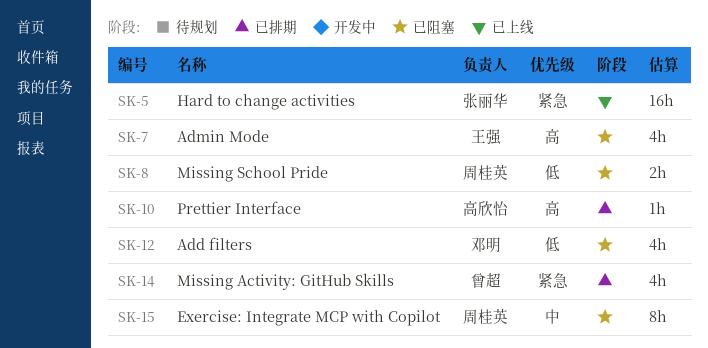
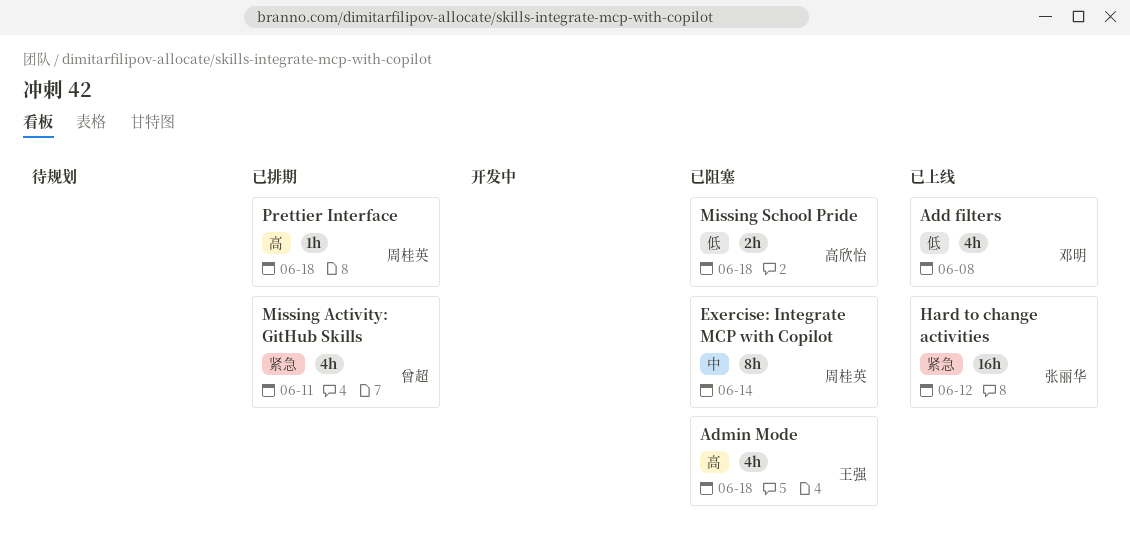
Add filters, status: 已阻塞 -> 已上线
Missing School Pride, owner: 周桂英 -> 高欣怡
Prettier Interface, owner: 高欣怡 -> 周桂英

